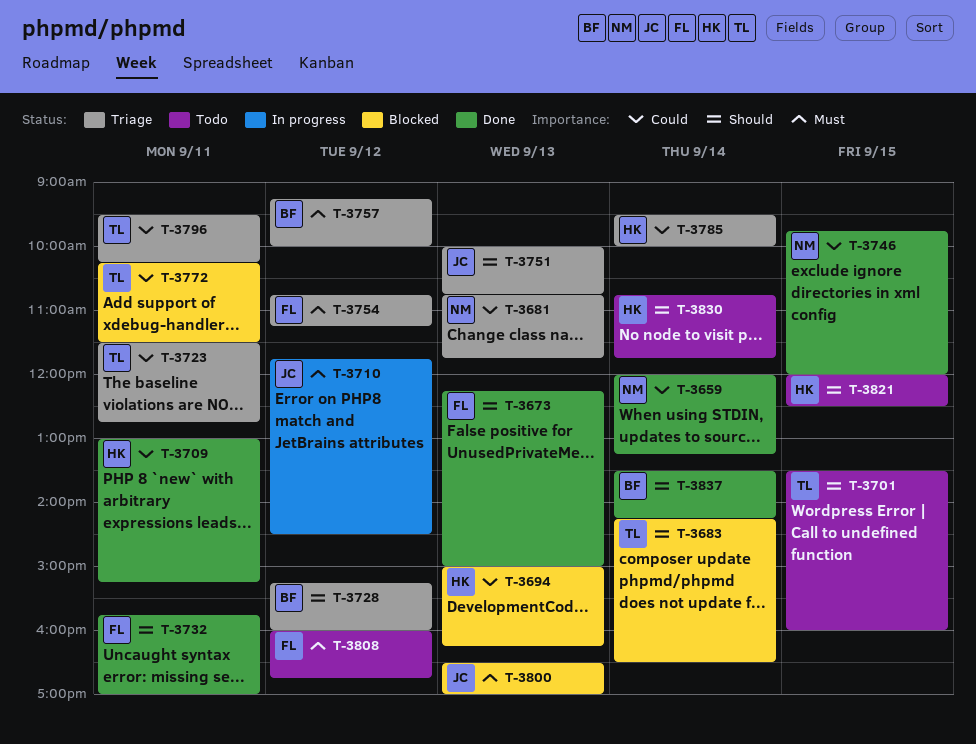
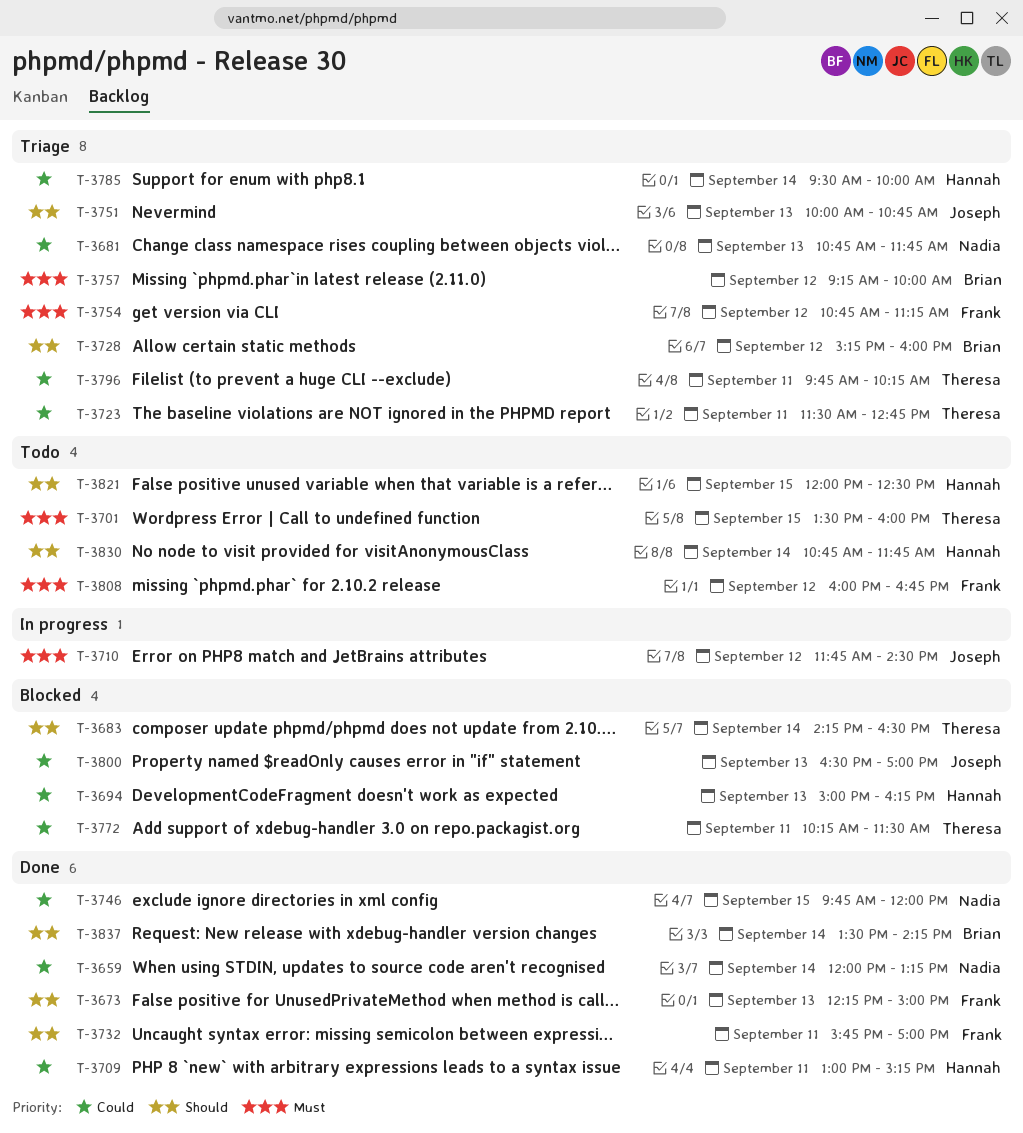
T-3701, priority: Should -> Must
T-3796, begins: 09:30 -> 09:45
T-3800, priority: Must -> Could

